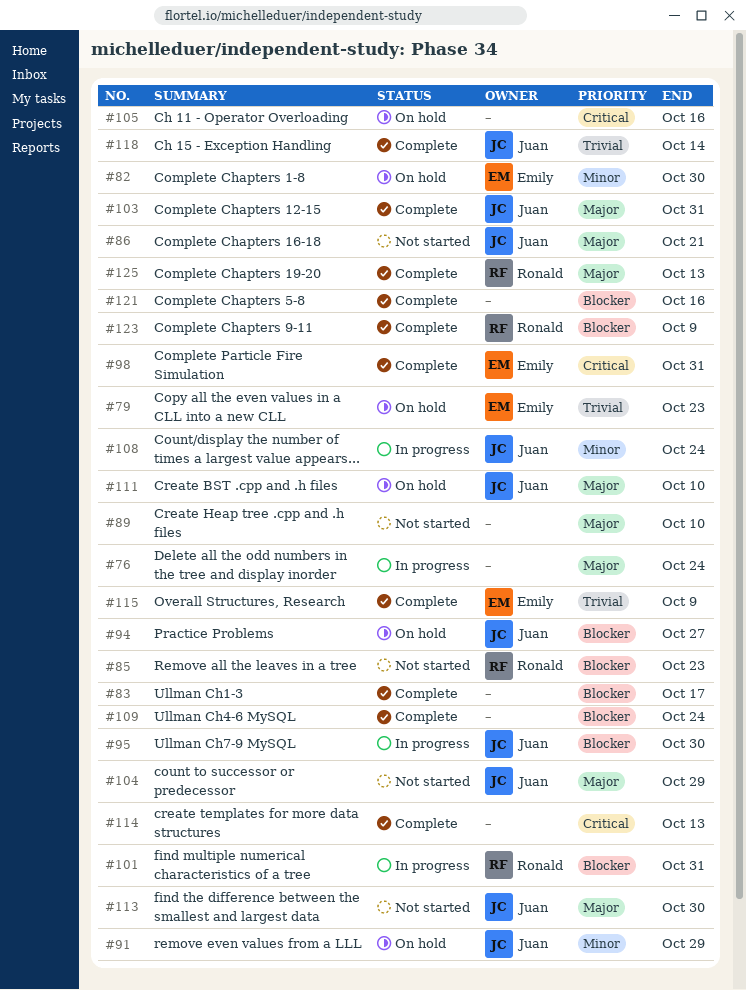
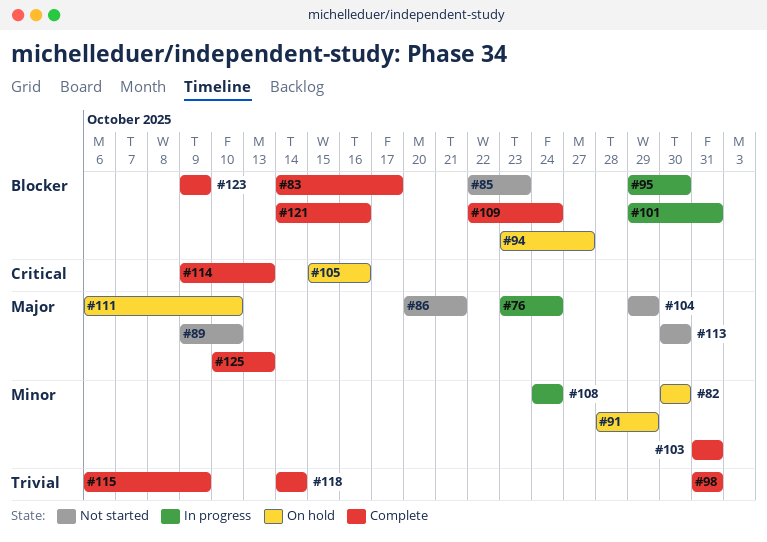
#79: present -> none
#98, priority: Critical -> Trivial
#103, priority: Major -> Minor

